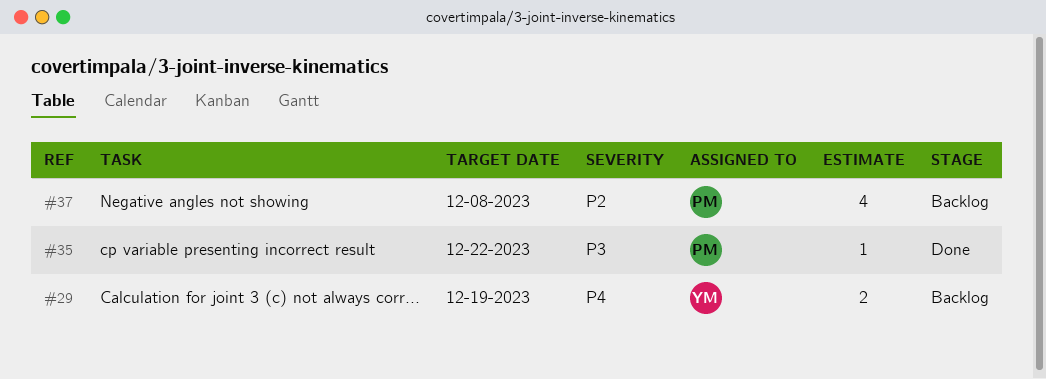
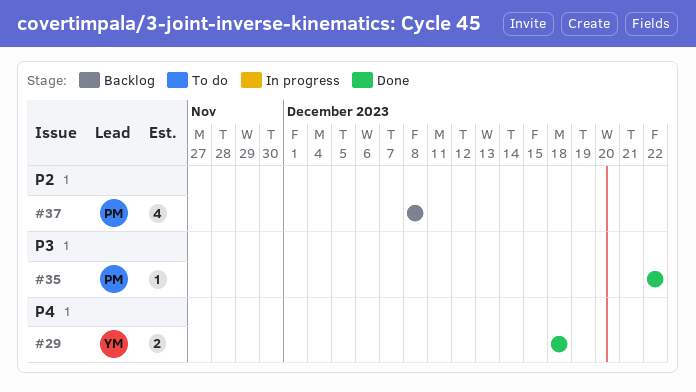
#29, status: Backlog -> Done
#29, due: Dec 19 -> Dec 18

